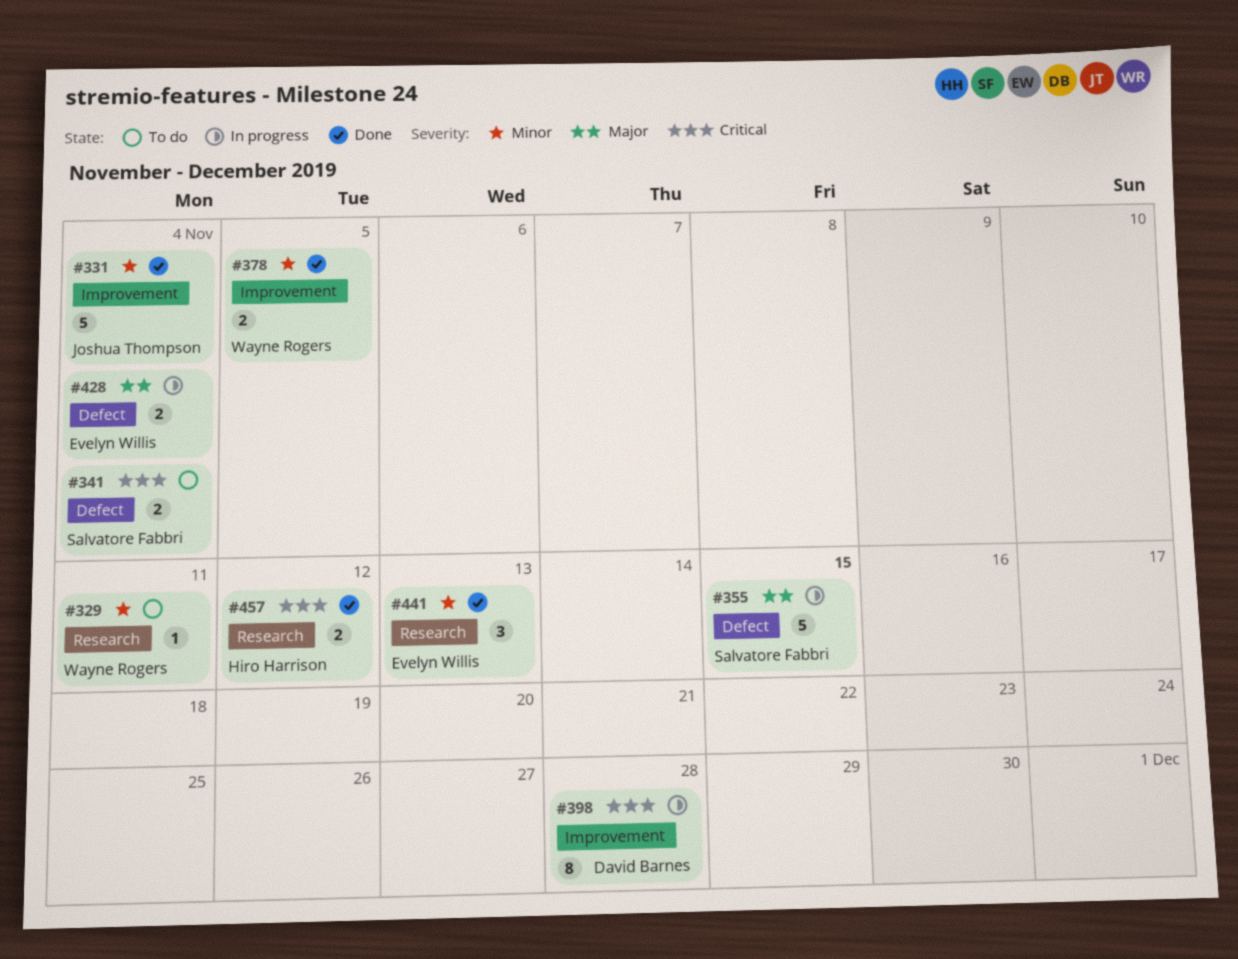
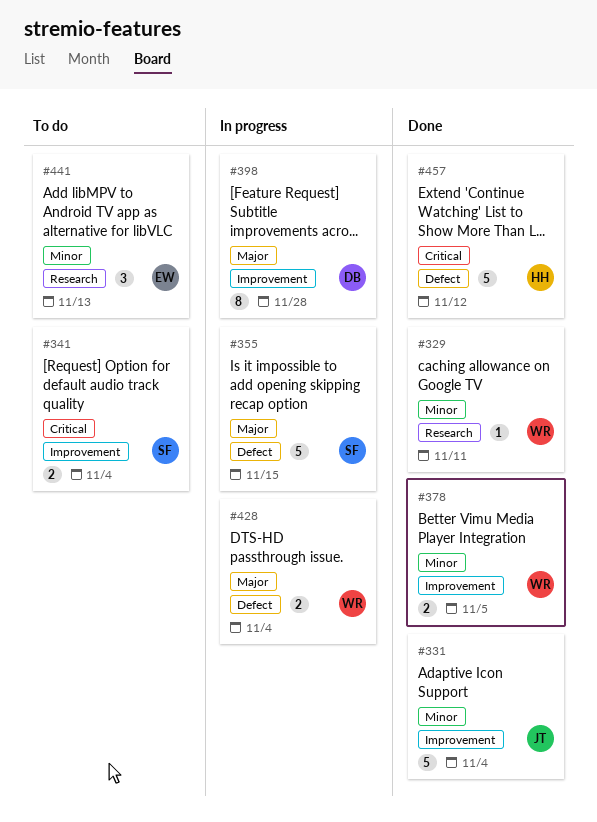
#329, status: To do -> Done
#341, label: Defect -> Improvement
#398, priority: Critical -> Major
#428, owner: Evelyn Willis -> Wayne Rogers
#441, status: Done -> To do
#457, label: Research -> Defect
#457, estimate: 2 -> 5

